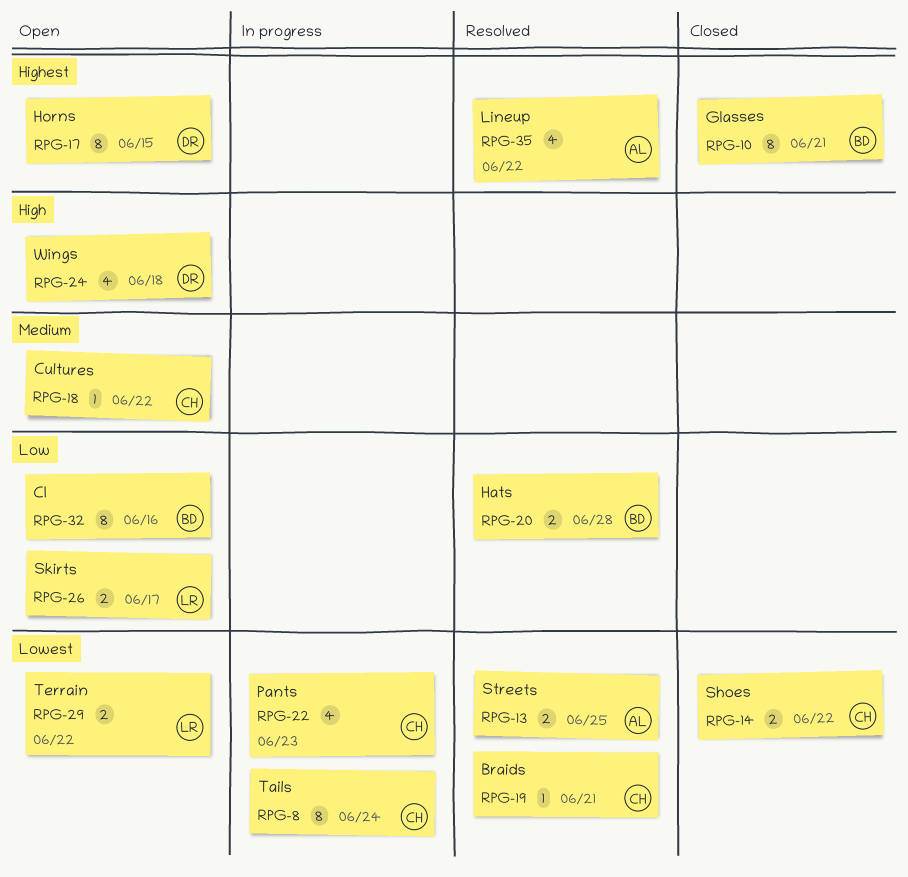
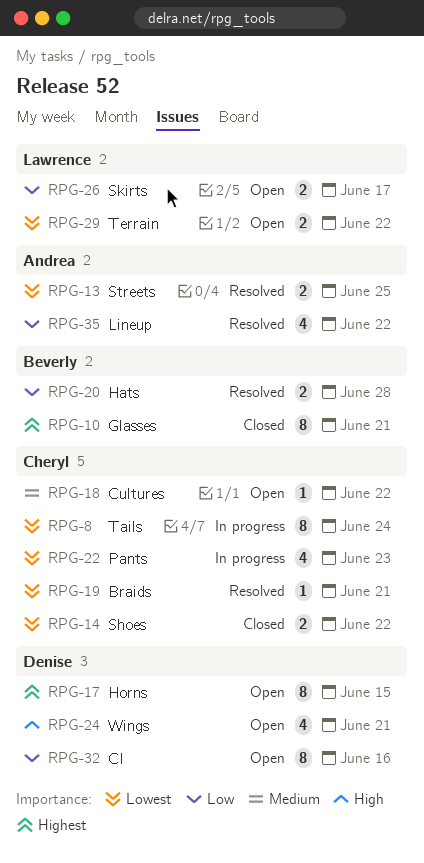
RPG-24, due: Jun 18 -> Jun 21
RPG-32, owner: Beverly -> Denise
RPG-35, priority: Highest -> Low

